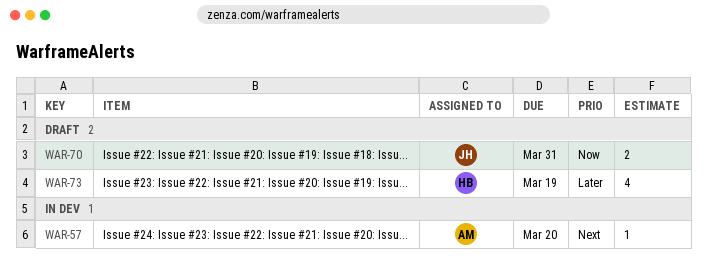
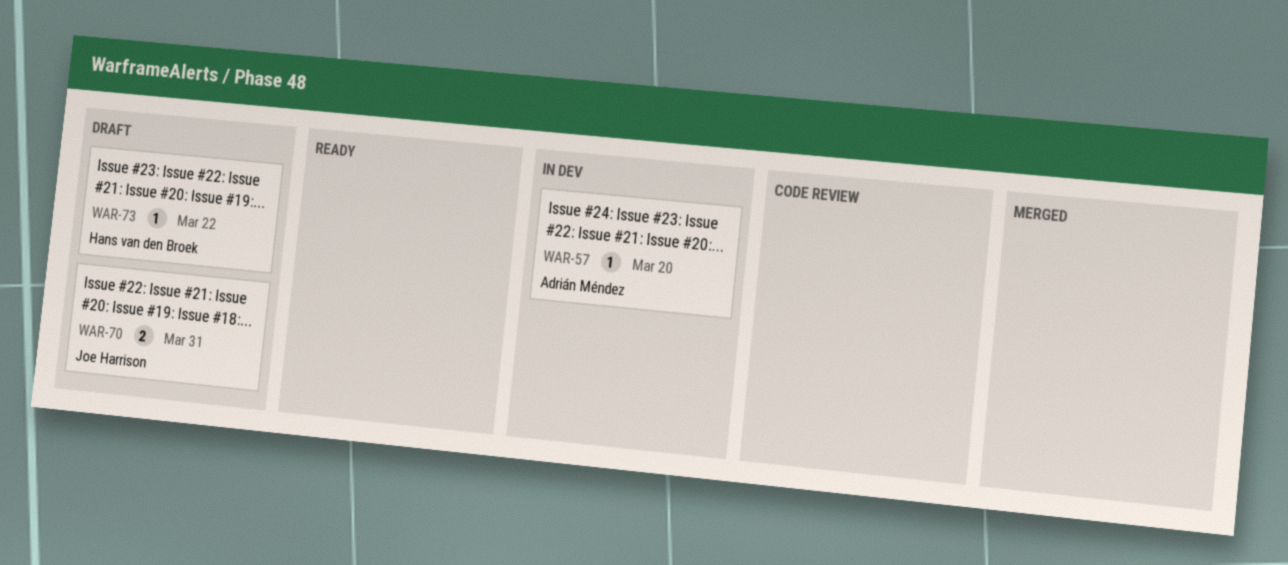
WAR-73, estimate: 4 -> 1
WAR-73, due: Mar 19 -> Mar 22

